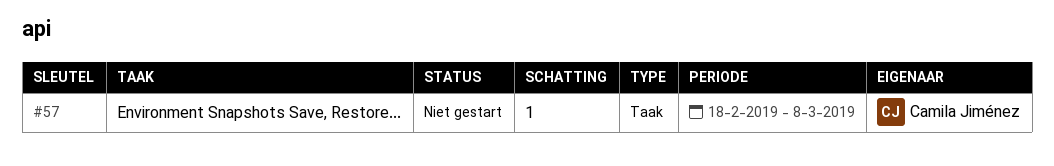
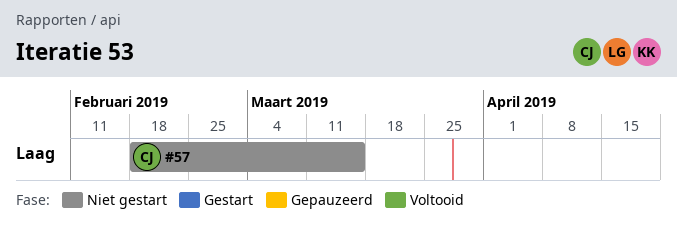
#57, due: Mar 8 -> Mar 15

